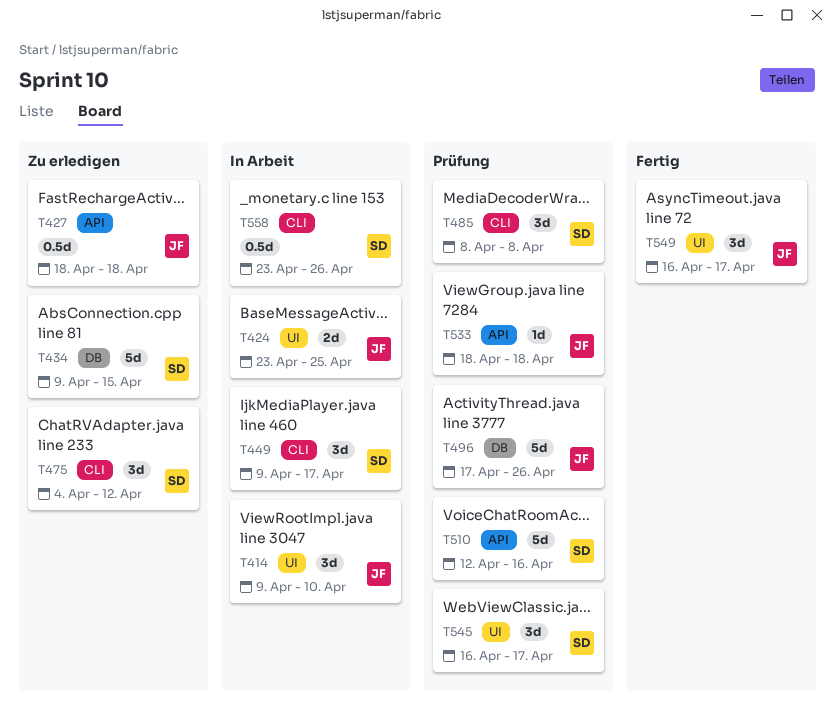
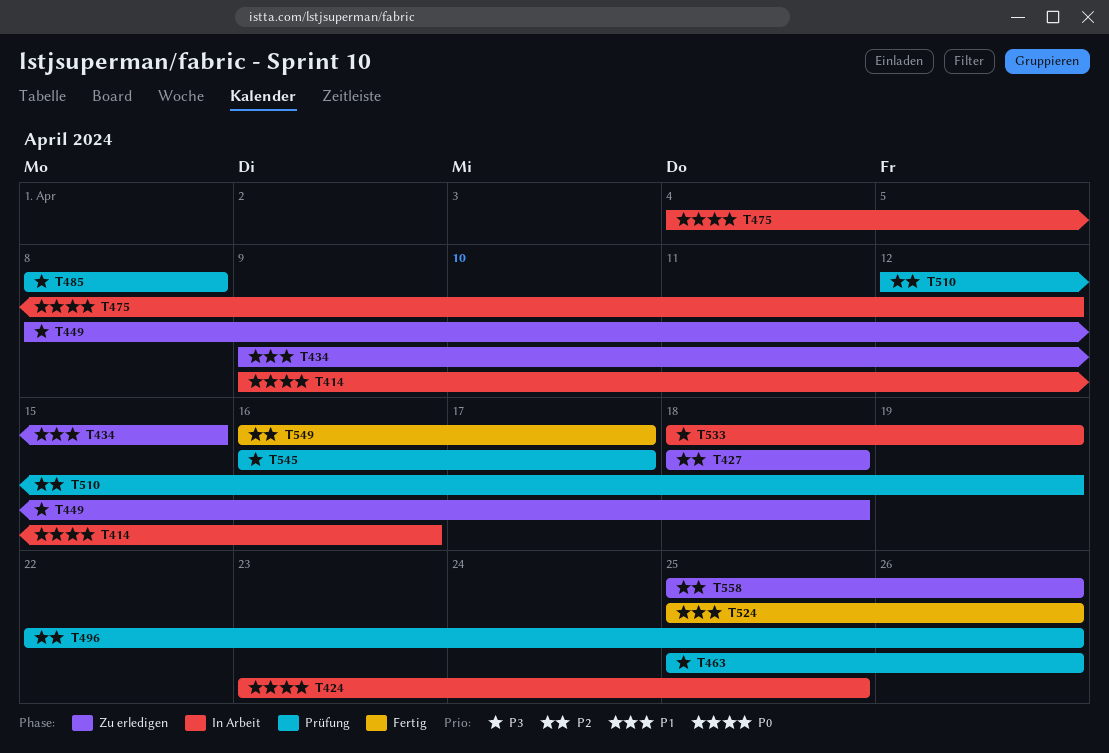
T414, due: Apr 10 -> Apr 16
T449, status: In Arbeit -> Zu erledigen
T449, start: Apr 9 -> Apr 8
T449, due: Apr 17 -> Apr 18
T463: none -> present
T475, status: Zu erledigen -> In Arbeit
T496, start: Apr 17 -> Apr 22
T510, due: Apr 16 -> Apr 19
T524: none -> present
T533, status: Prüfung -> In Arbeit
T533, due: Apr 18 -> Apr 19
T558, status: In Arbeit -> Zu erledigen
T558, start: Apr 23 -> Apr 25

